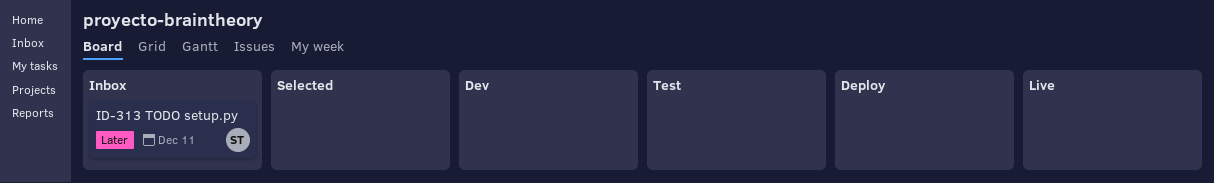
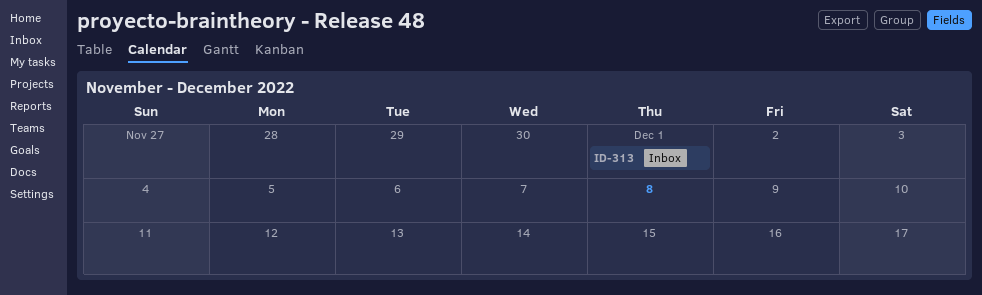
ID-313, due: Dec 11 -> Dec 1

